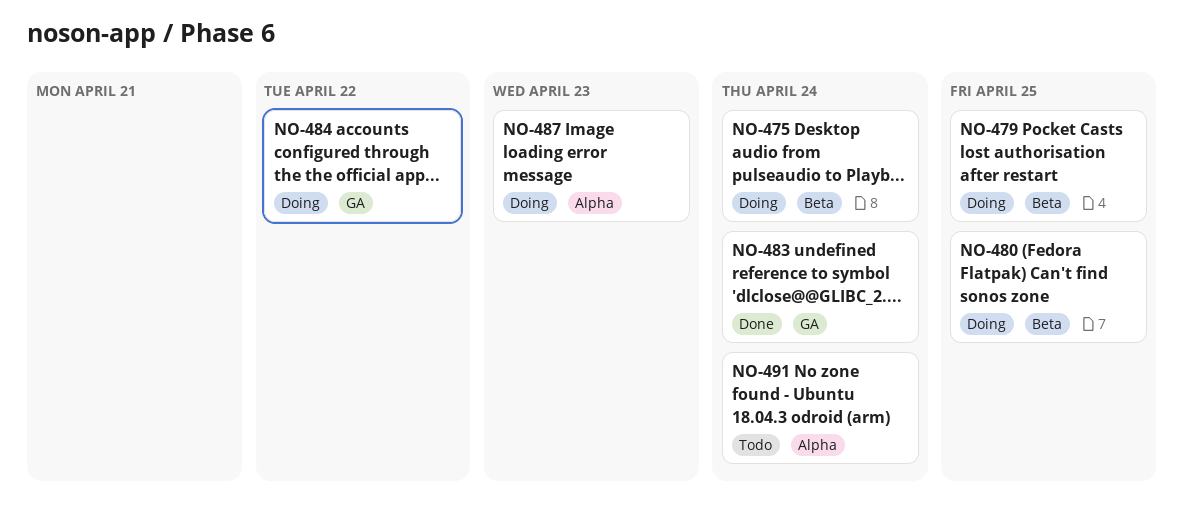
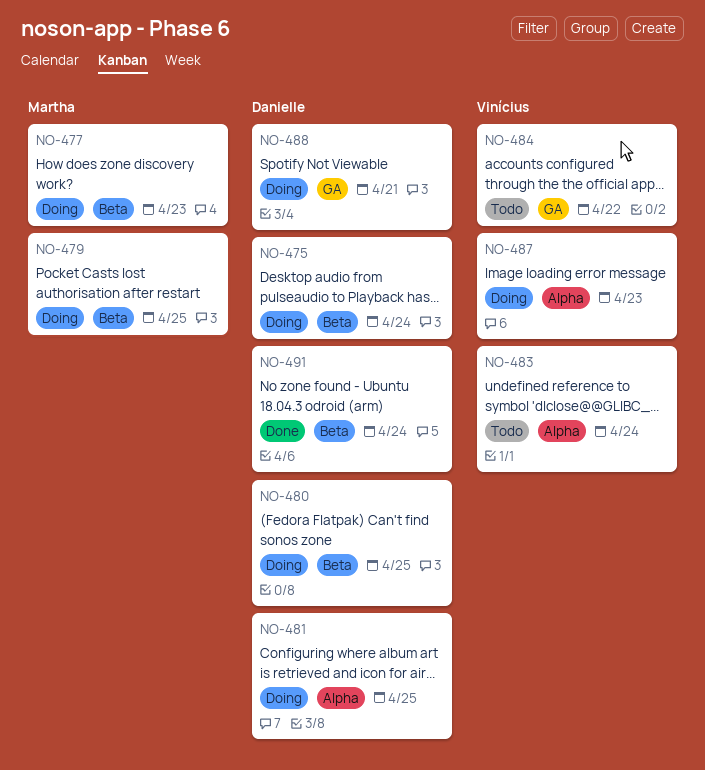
NO-477: none -> present
NO-481: none -> present
NO-483, status: Done -> Todo
NO-483, label: GA -> Alpha
NO-484, status: Doing -> Todo
NO-488: none -> present
NO-491, status: Todo -> Done
NO-491, label: Alpha -> Beta

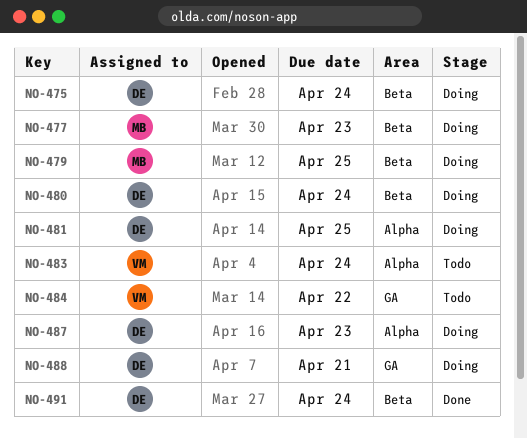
NO-480, due: Apr 25 -> Apr 24
NO-487, owner: Vinícius -> Danielle

